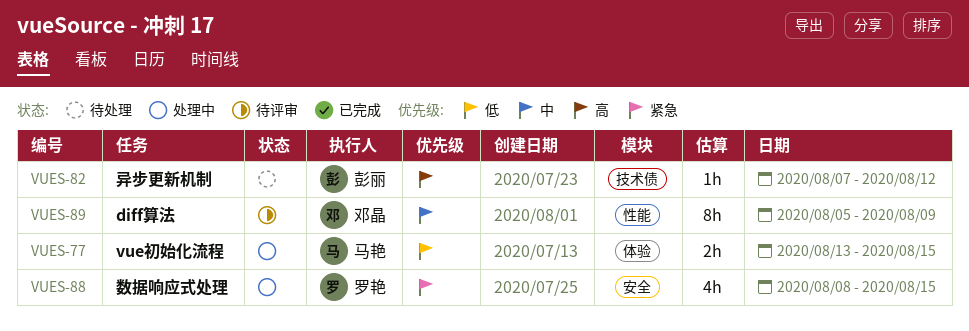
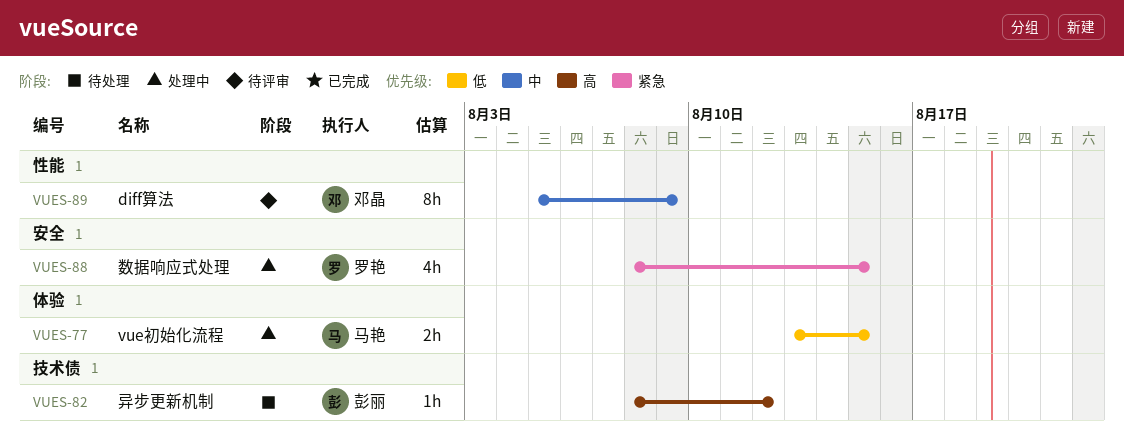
VUES-82, start: Aug 7 -> Aug 8

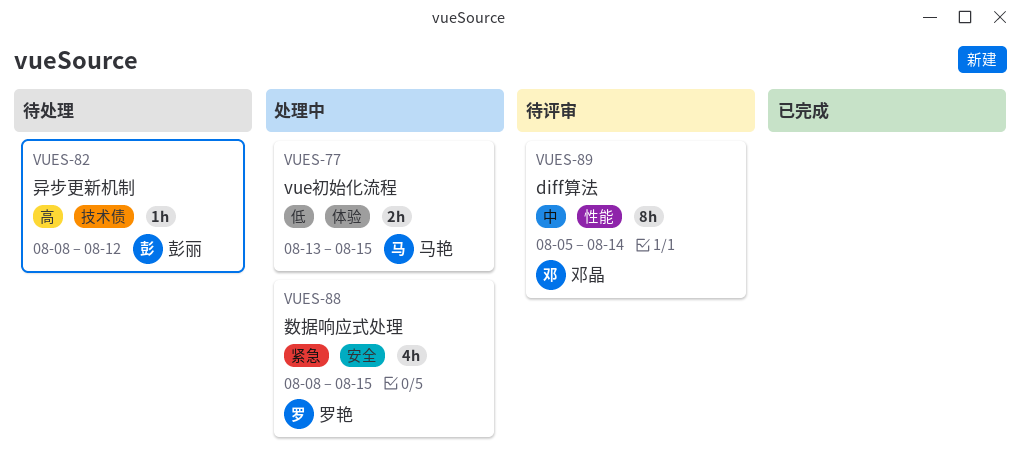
VUES-89, due: Aug 9 -> Aug 14

